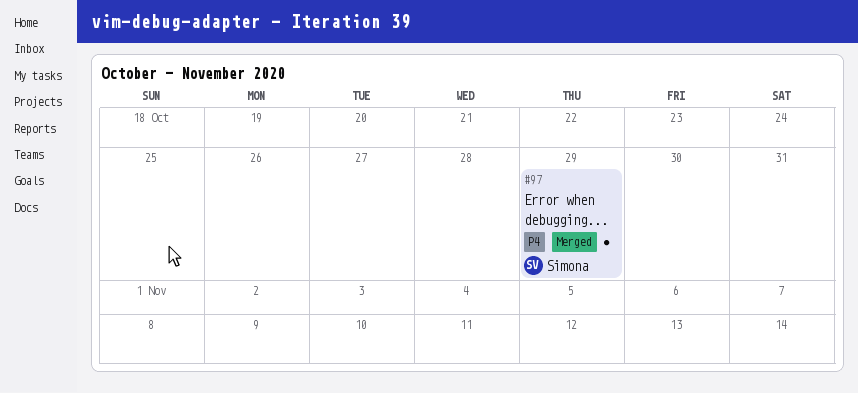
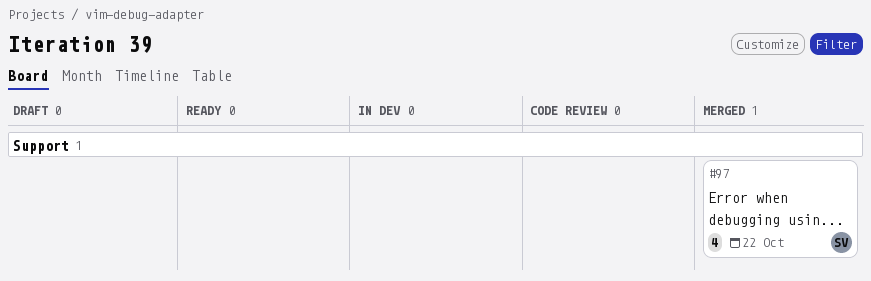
#97, estimate: 1 -> 4
#97, due: Oct 29 -> Oct 22

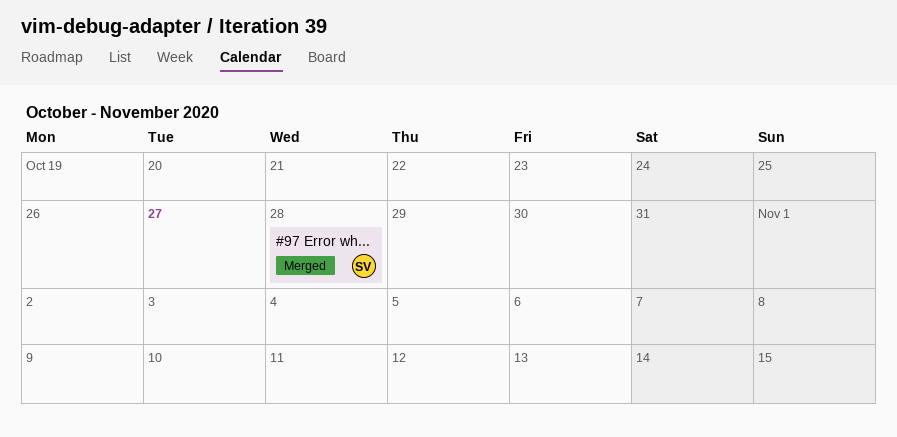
#97, due: Oct 22 -> Oct 28

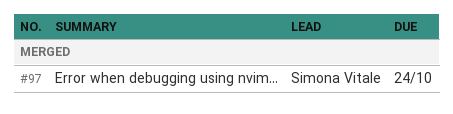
#97, due: Oct 28 -> Oct 24

